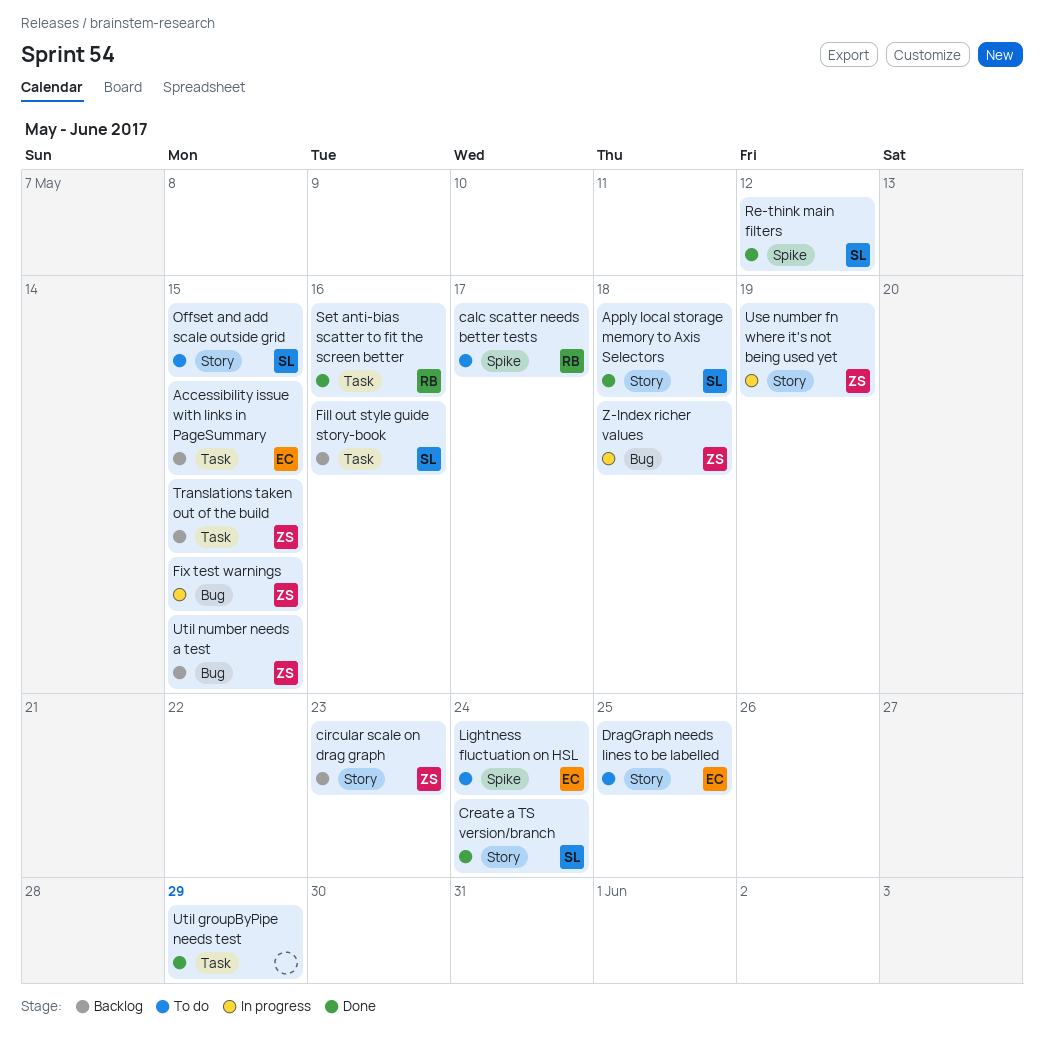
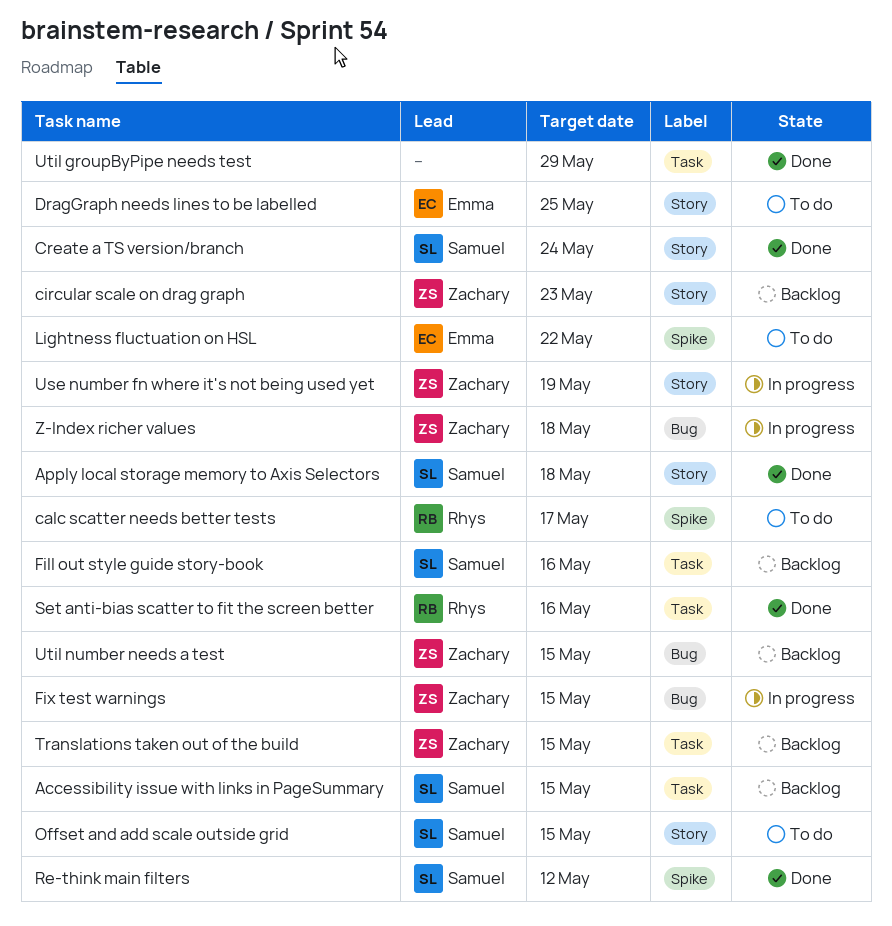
Accessibility issue with links in PageSummary, owner: Emma -> Samuel
Lightness fluctuation on HSL, due: May 24 -> May 22

